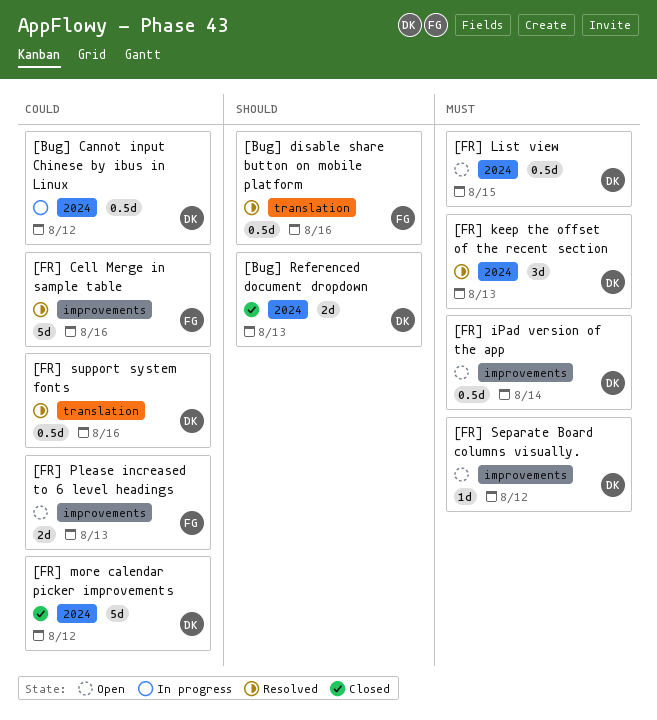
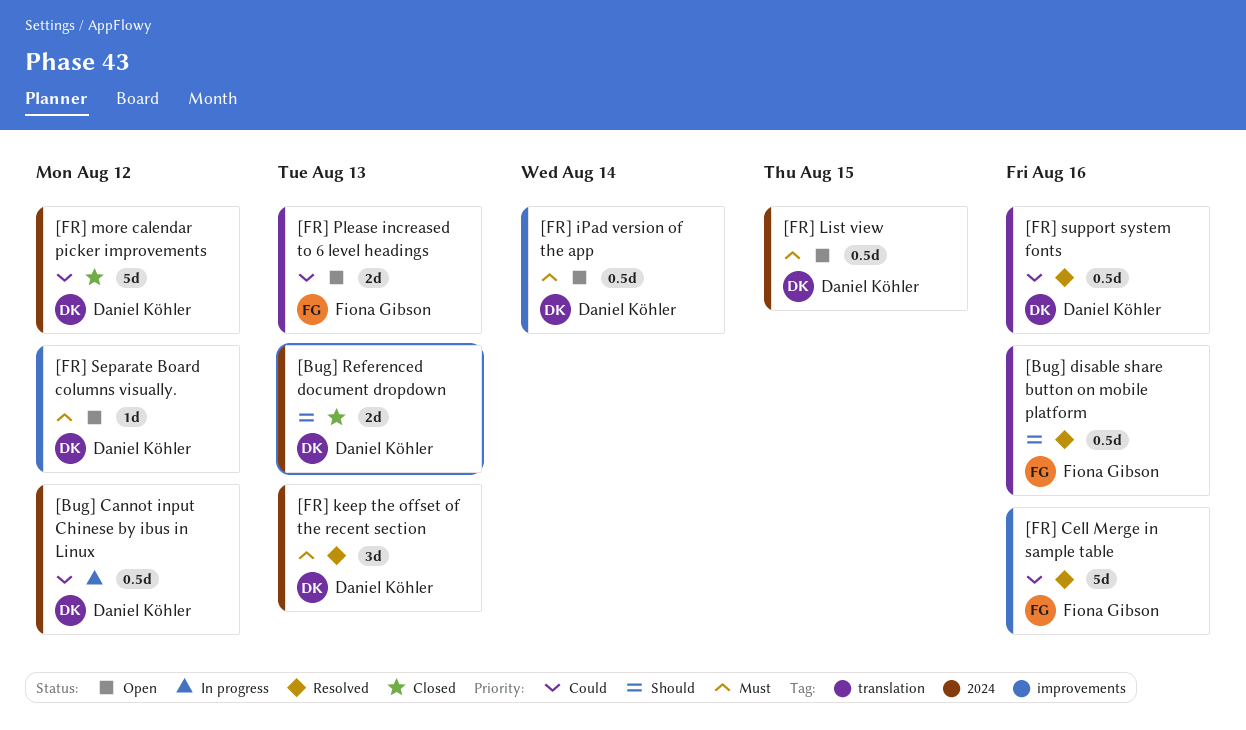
[FR] Please increased to 6 level headings, label: improvements -> translation

